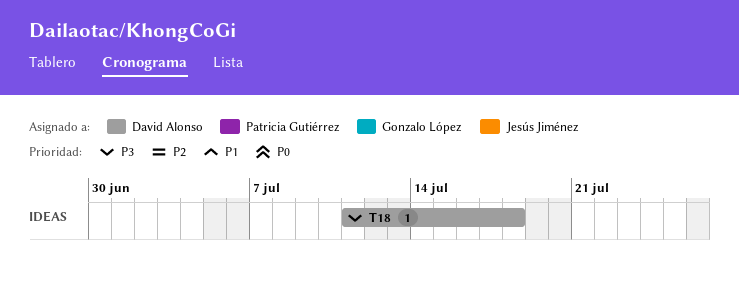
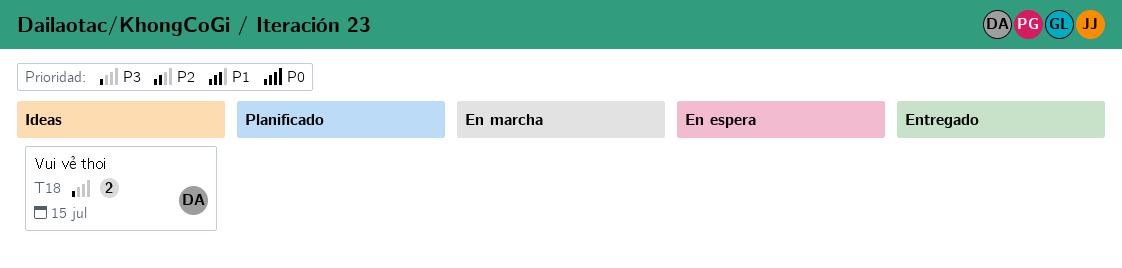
T18, estimate: 1 -> 2
T18, due: Jul 18 -> Jul 15

